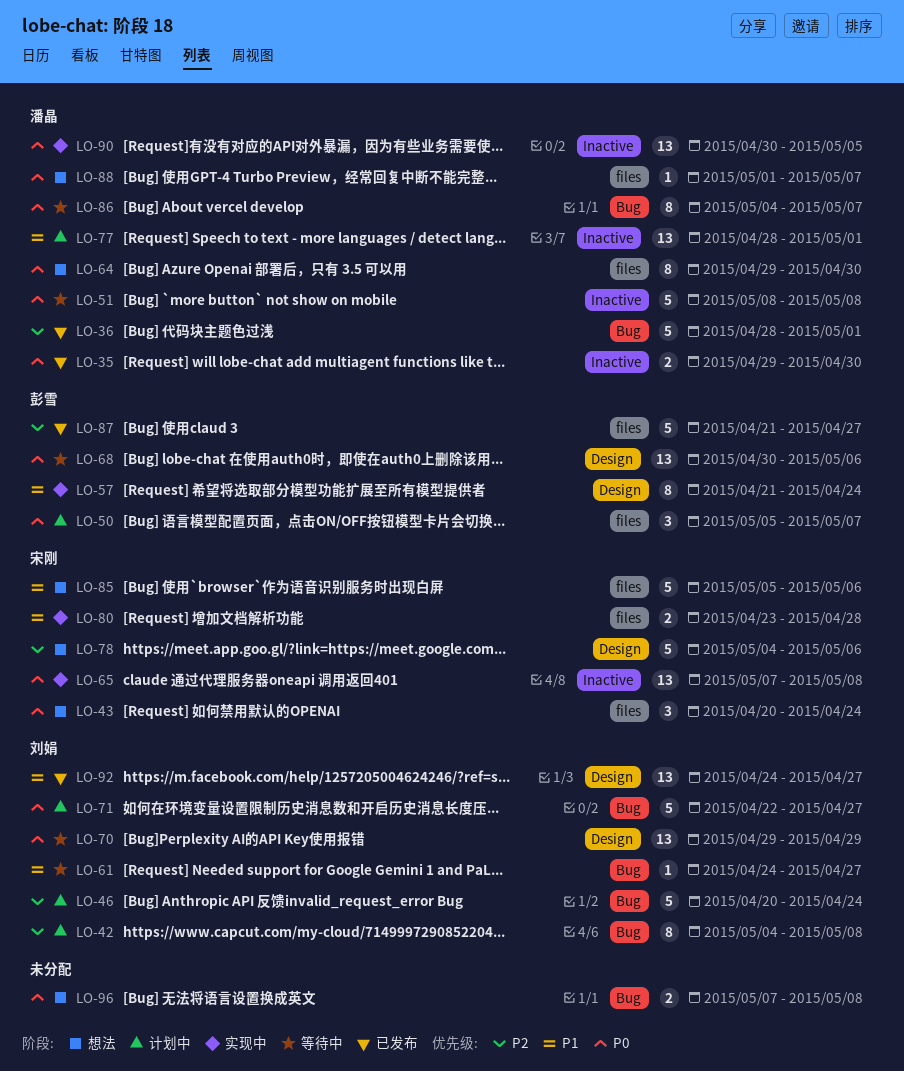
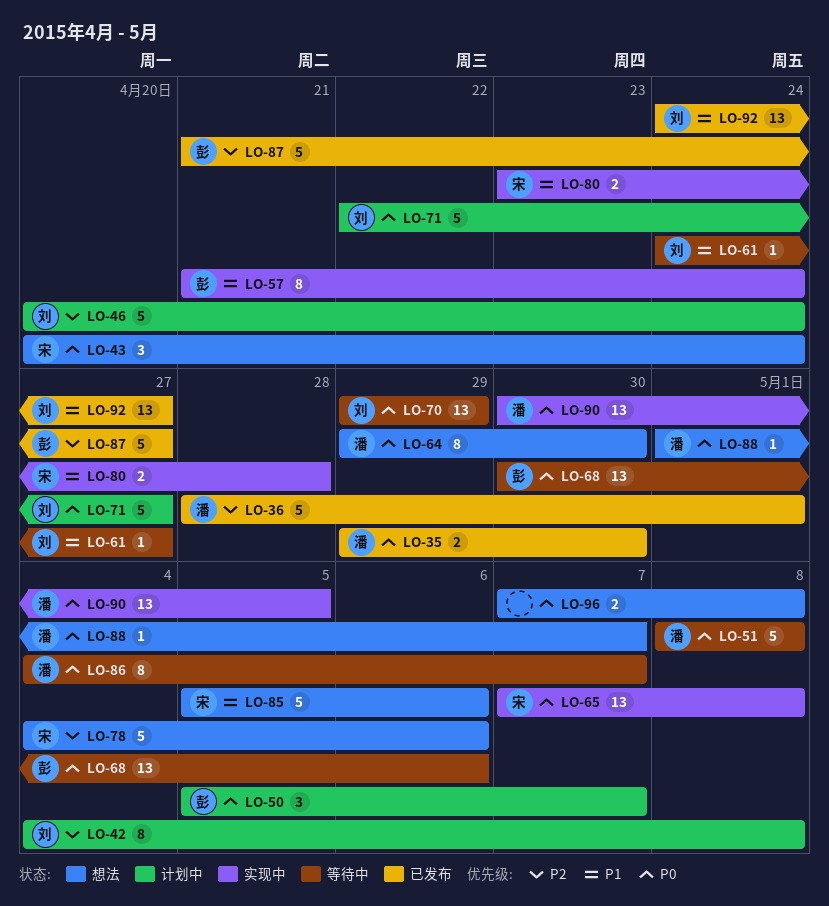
LO-77: present -> none

